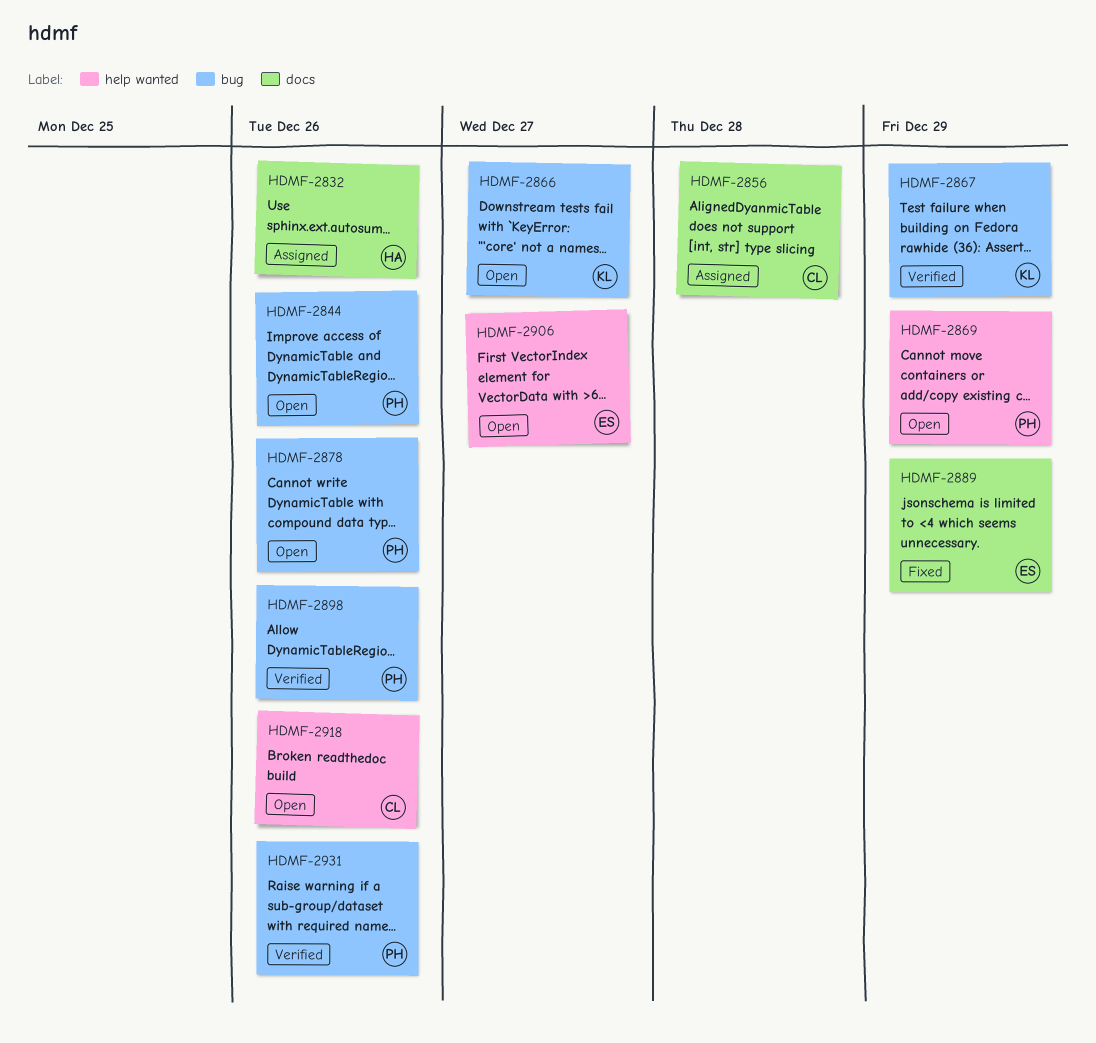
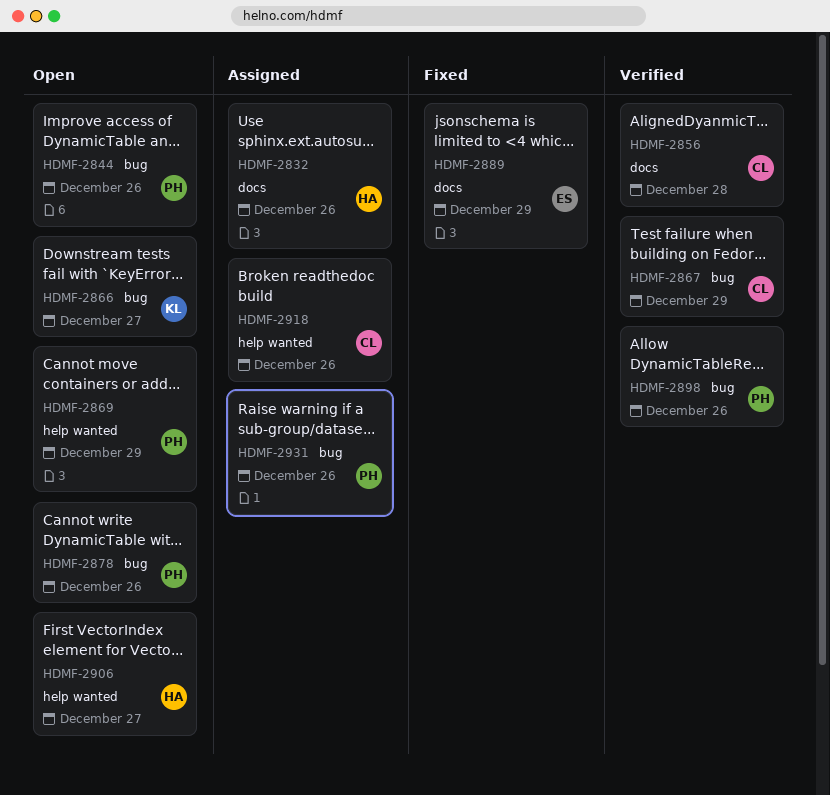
HDMF-2856, status: Assigned -> Verified
HDMF-2867, owner: KL -> CL
HDMF-2906, owner: ES -> HA
HDMF-2918, status: Open -> Assigned
HDMF-2931, status: Verified -> Assigned

